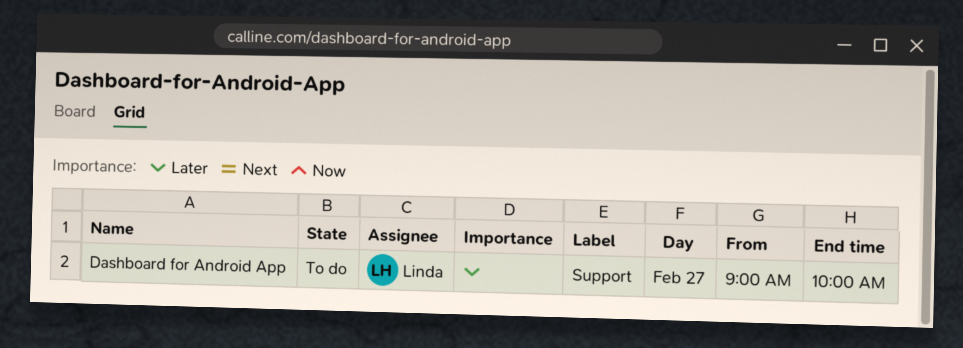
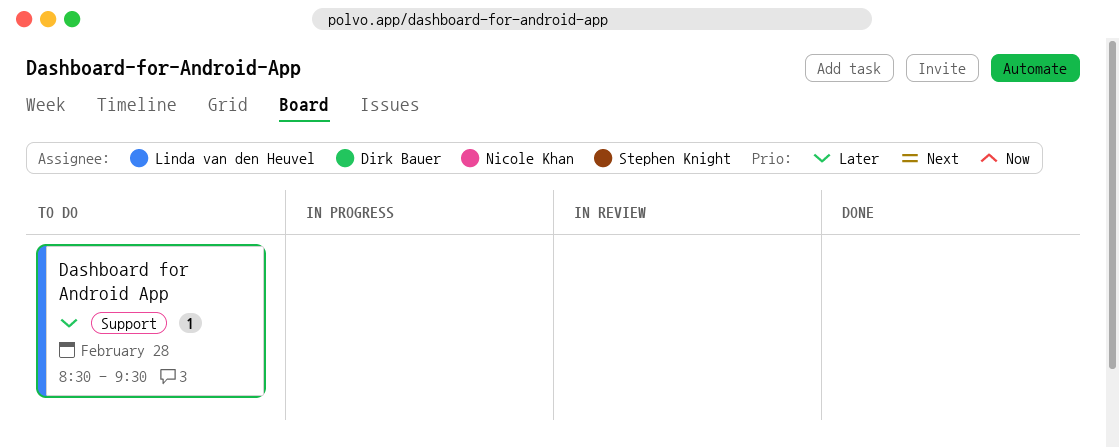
Dashboard for Android App, day: Feb 27 -> Feb 28
Dashboard for Android App, begins: 09:00 -> 08:30
Dashboard for Android App, ends: 10:00 -> 09:30

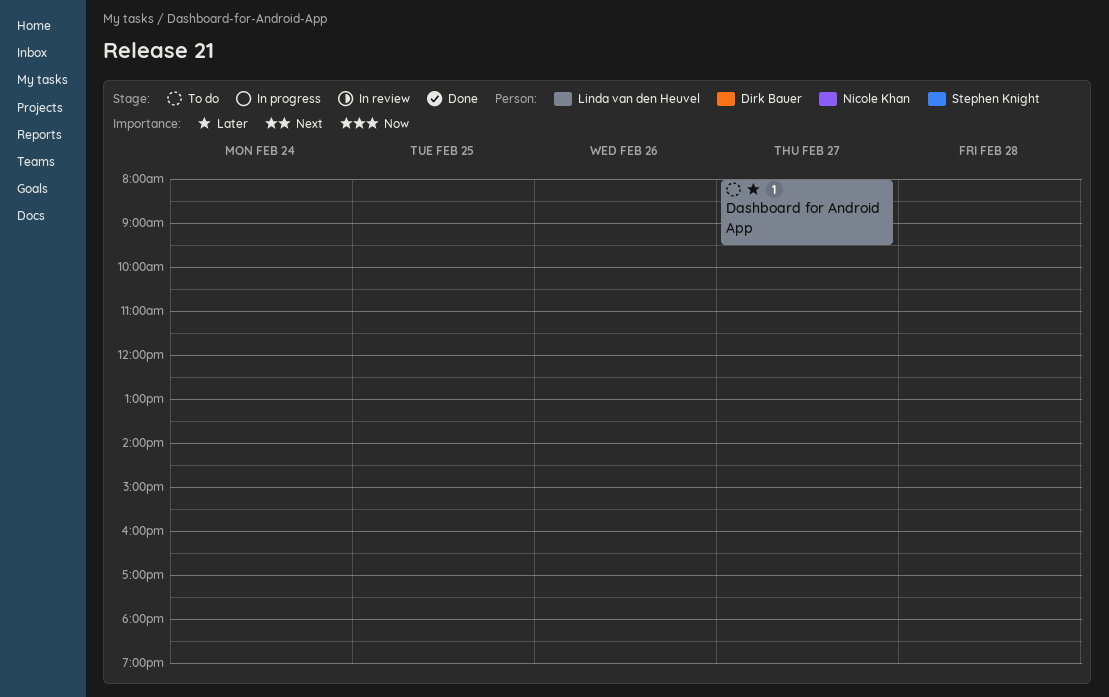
Dashboard for Android App, day: Feb 28 -> Feb 27
Dashboard for Android App, begins: 08:30 -> 08:00

